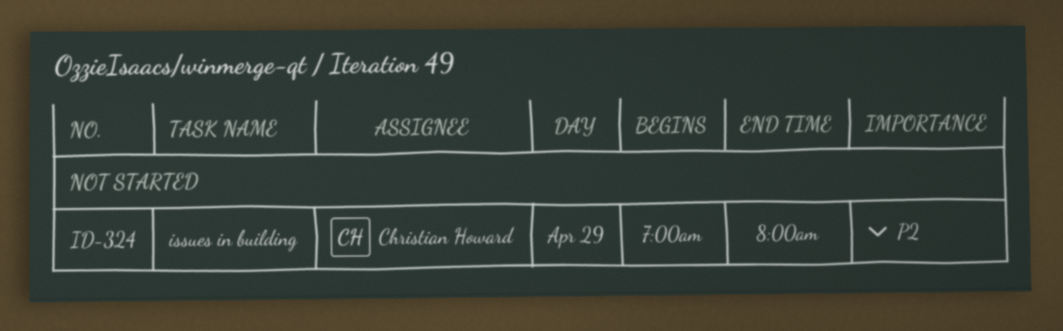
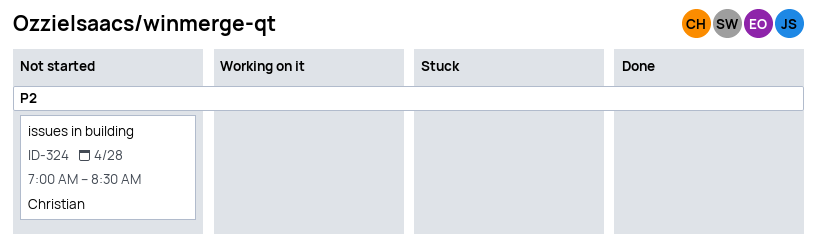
ID-324, day: Apr 29 -> Apr 28
ID-324, ends: 08:00 -> 08:30

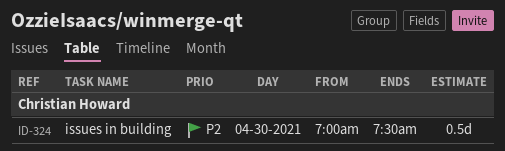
ID-324, day: Apr 28 -> Apr 30
ID-324, ends: 08:30 -> 07:30

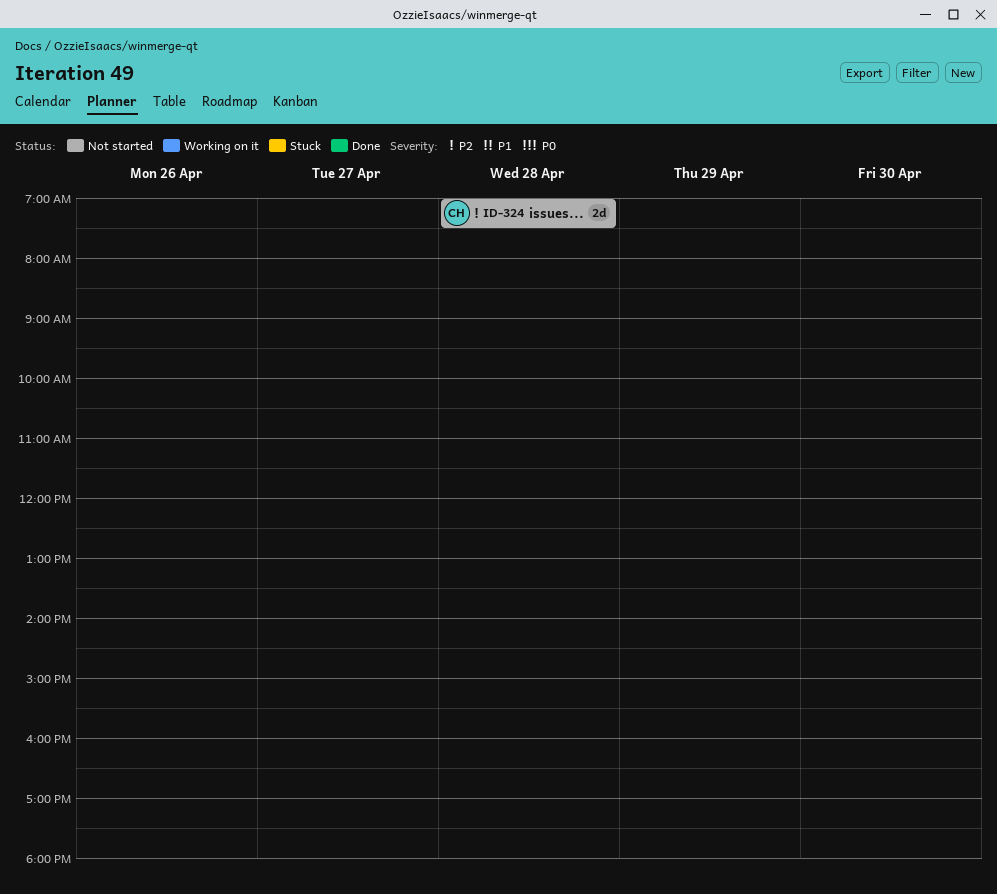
ID-324, estimate: 0.5d -> 2d
ID-324, day: Apr 30 -> Apr 28

